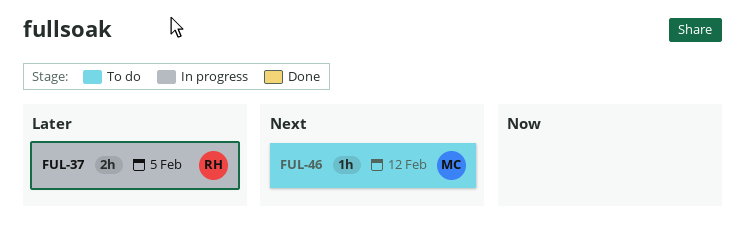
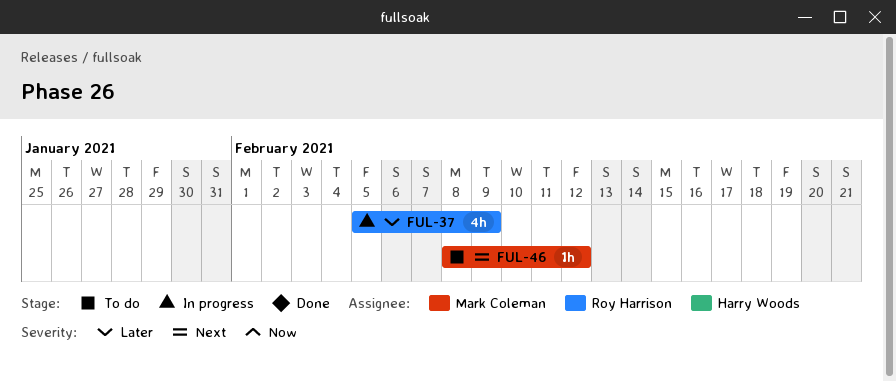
FUL-37, estimate: 2h -> 4h
FUL-37, due: Feb 5 -> Feb 9

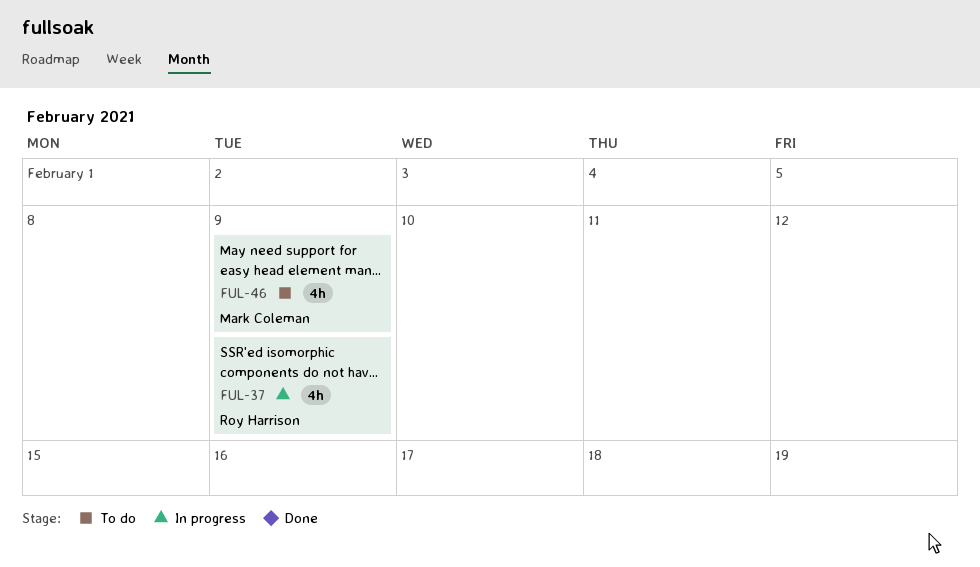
FUL-46, estimate: 1h -> 4h
FUL-46, due: Feb 12 -> Feb 9

